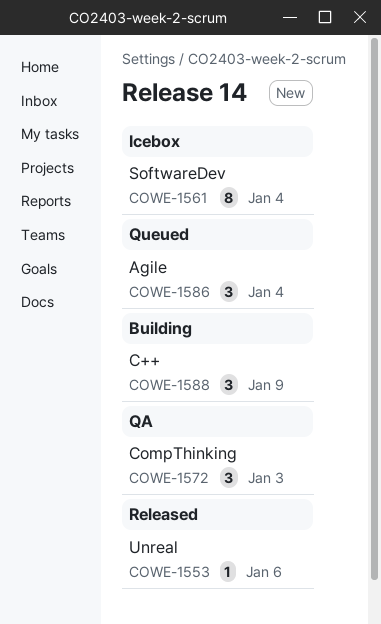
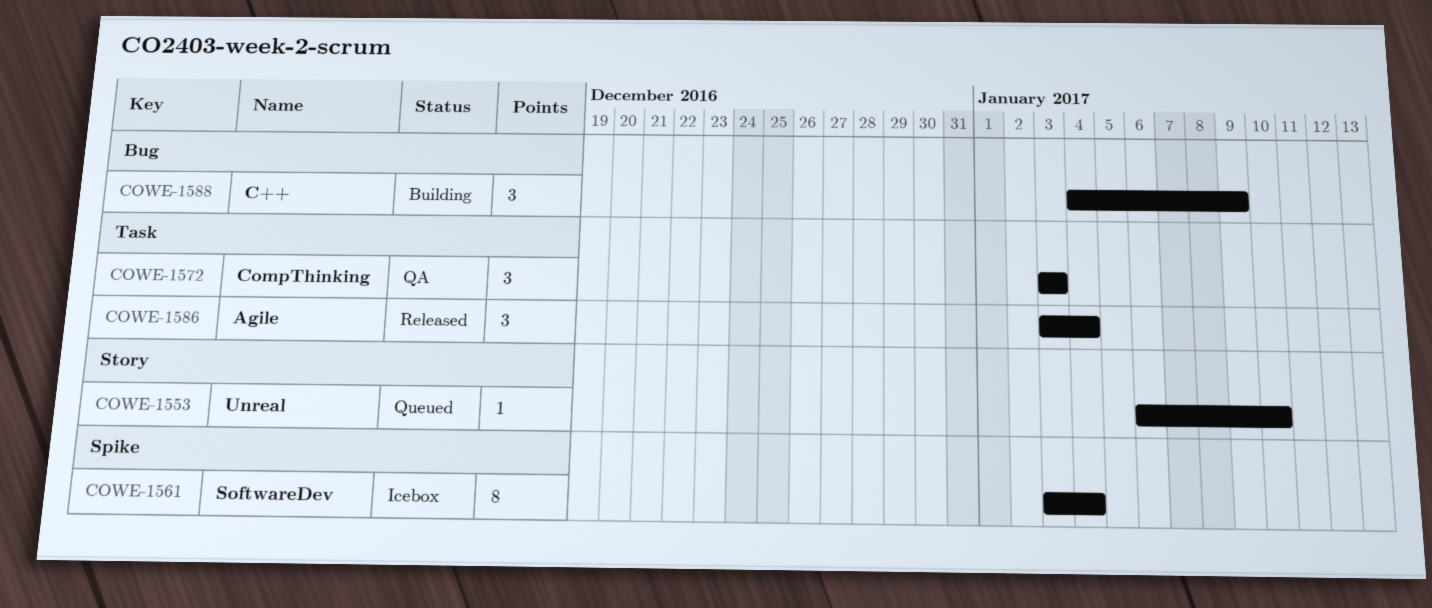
COWE-1553, status: Released -> Queued
COWE-1553, due: Jan 6 -> Jan 10
COWE-1586, status: Queued -> Released

